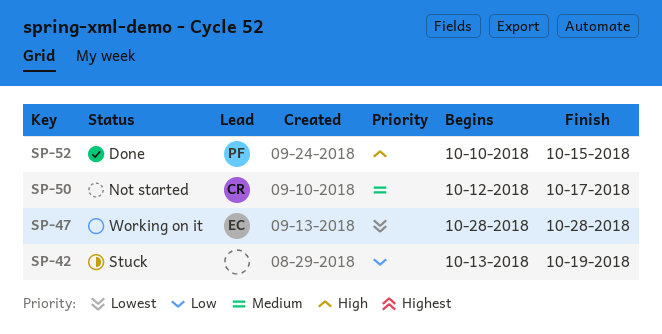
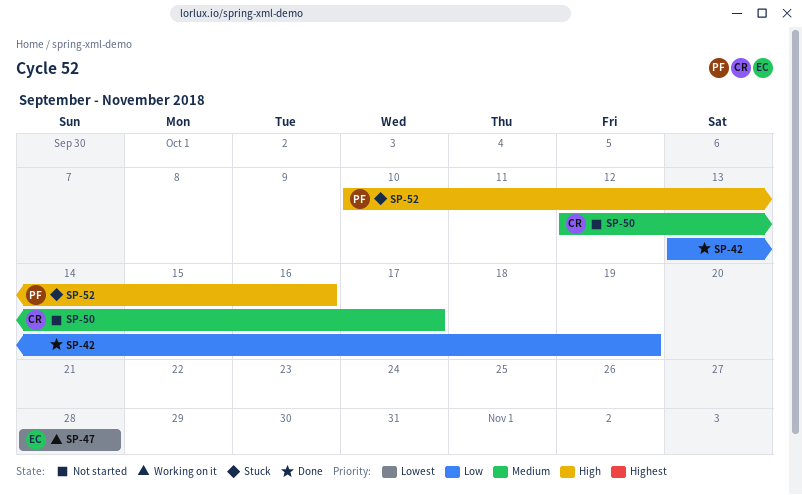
SP-42, status: Stuck -> Done
SP-52, status: Done -> Stuck
SP-52, due: Oct 15 -> Oct 16

